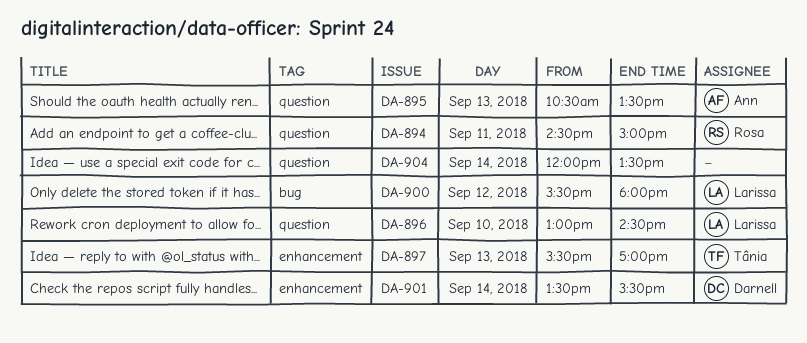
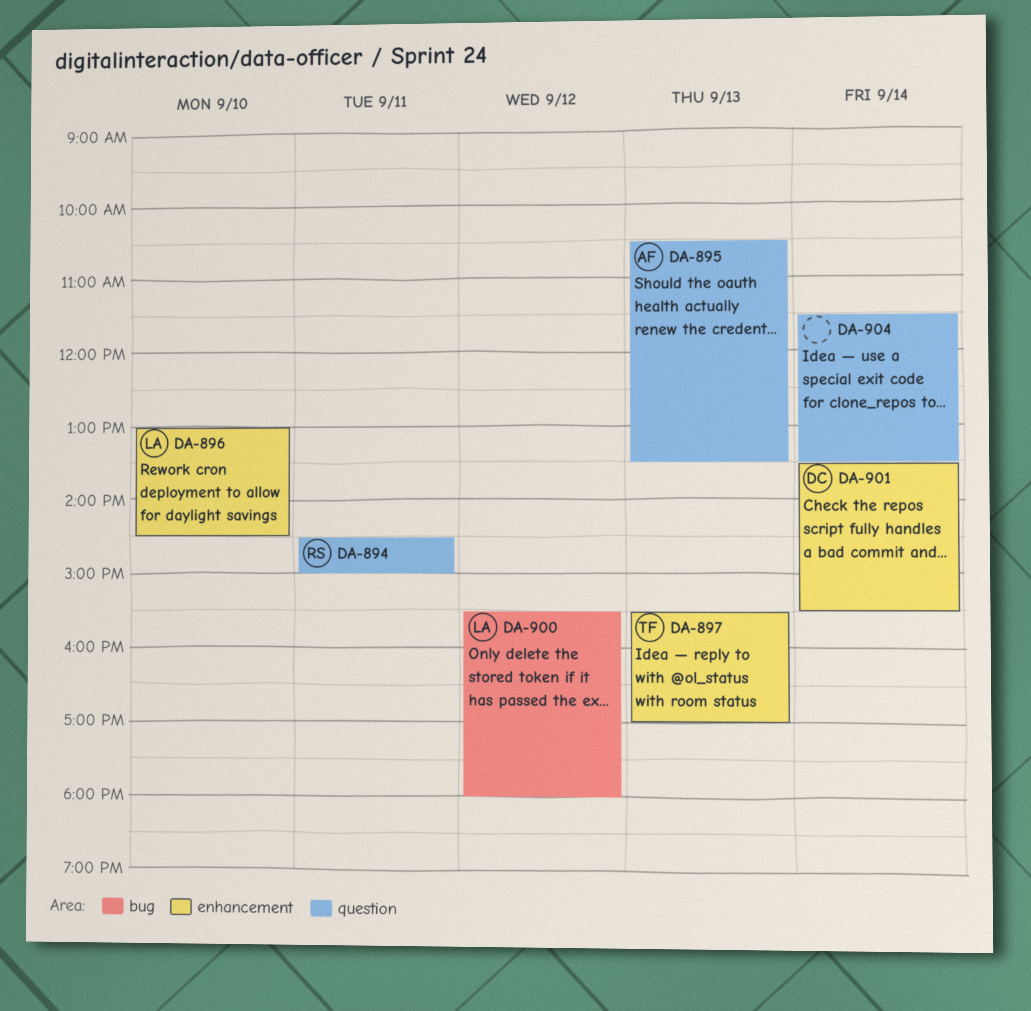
DA-896, label: question -> enhancement
DA-904, begins: 12:00 -> 11:30

